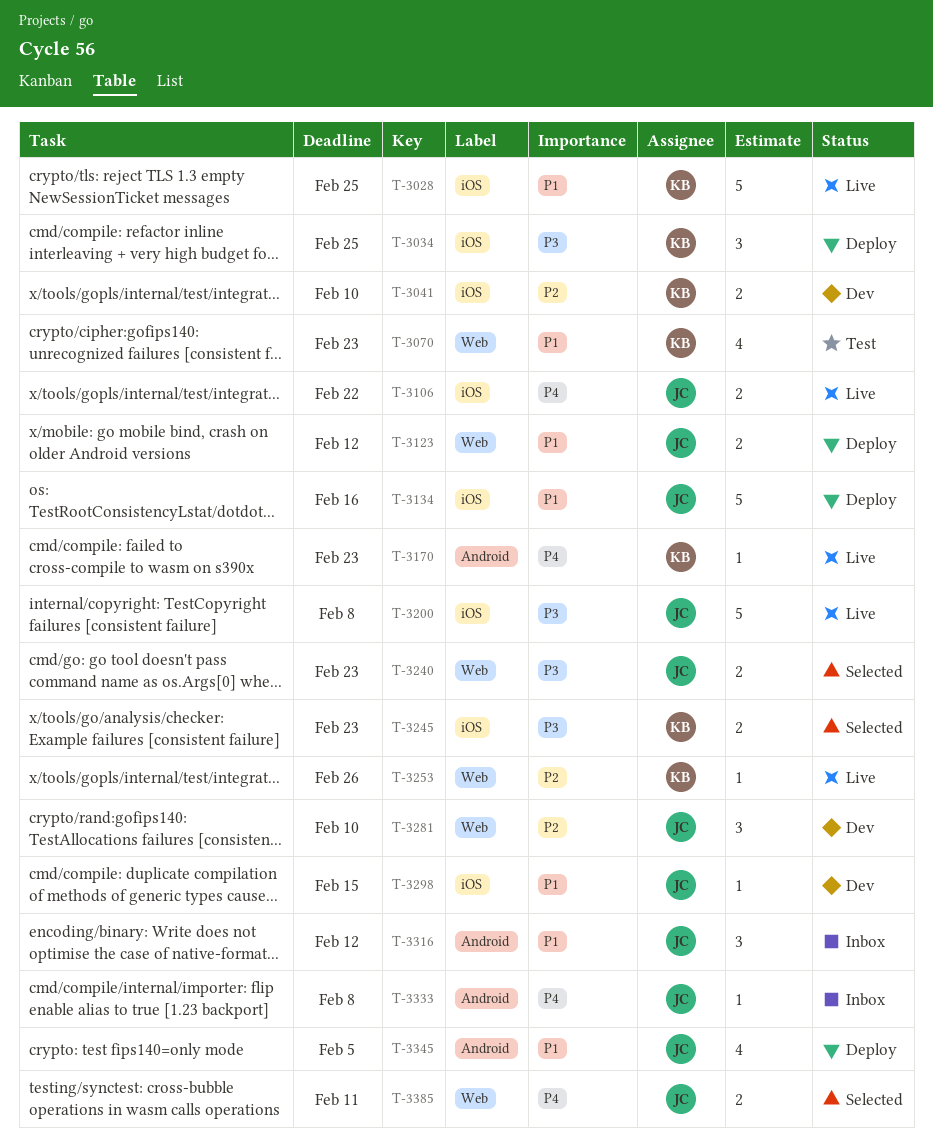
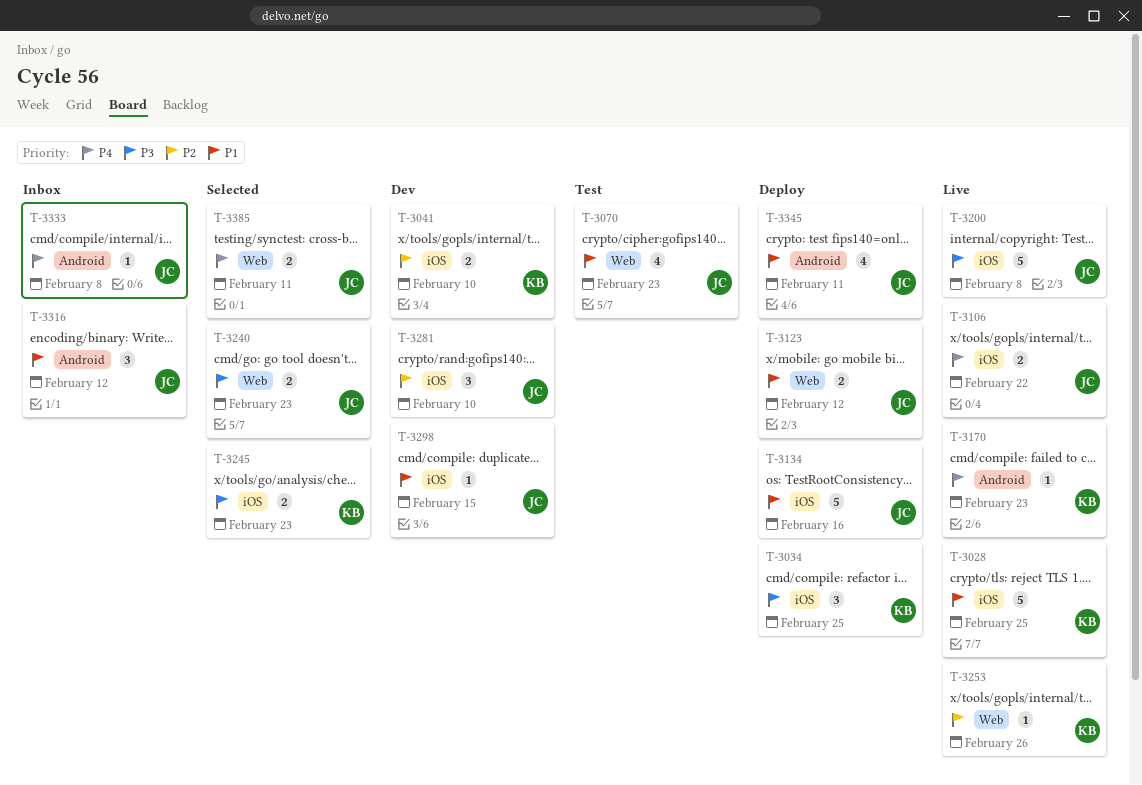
T-3070, owner: KB -> JC
T-3281, label: Web -> iOS
T-3345, due: Feb 5 -> Feb 11

